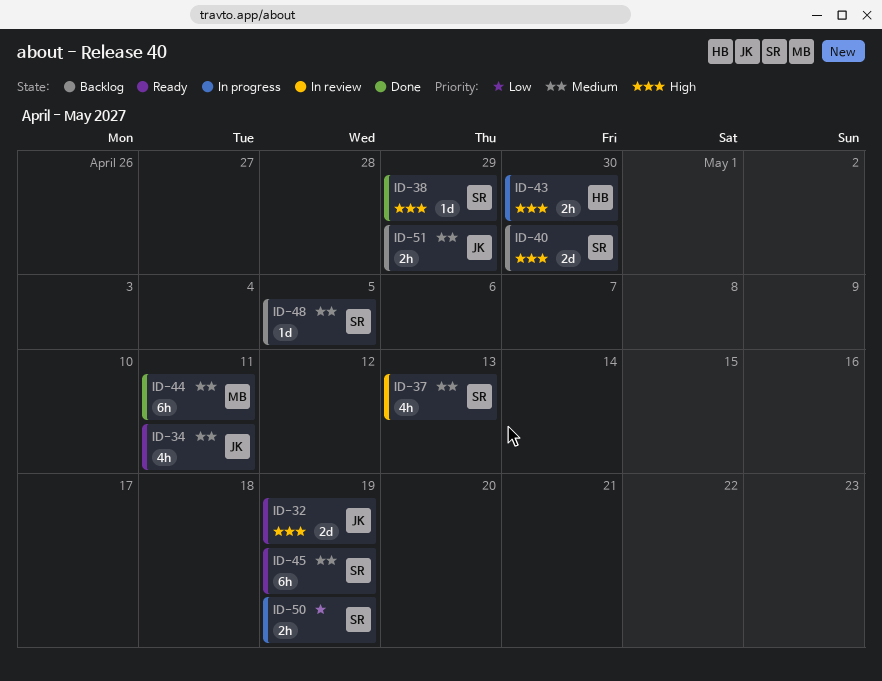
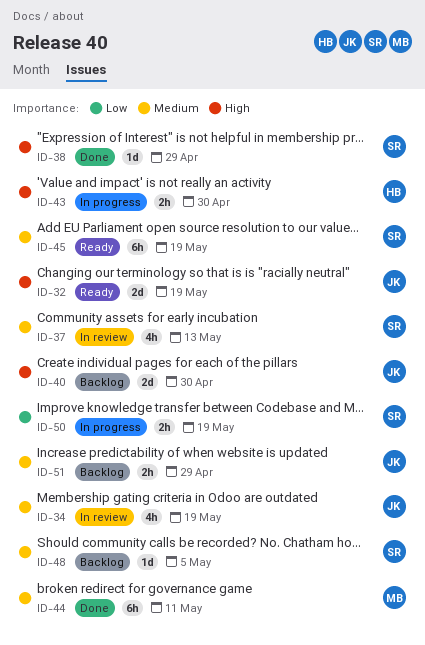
ID-34, status: Ready -> In review
ID-34, due: May 11 -> May 19
ID-40, owner: SR -> JK

